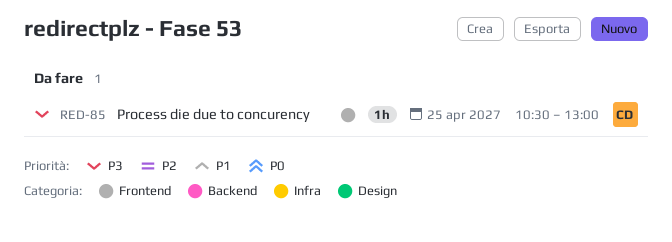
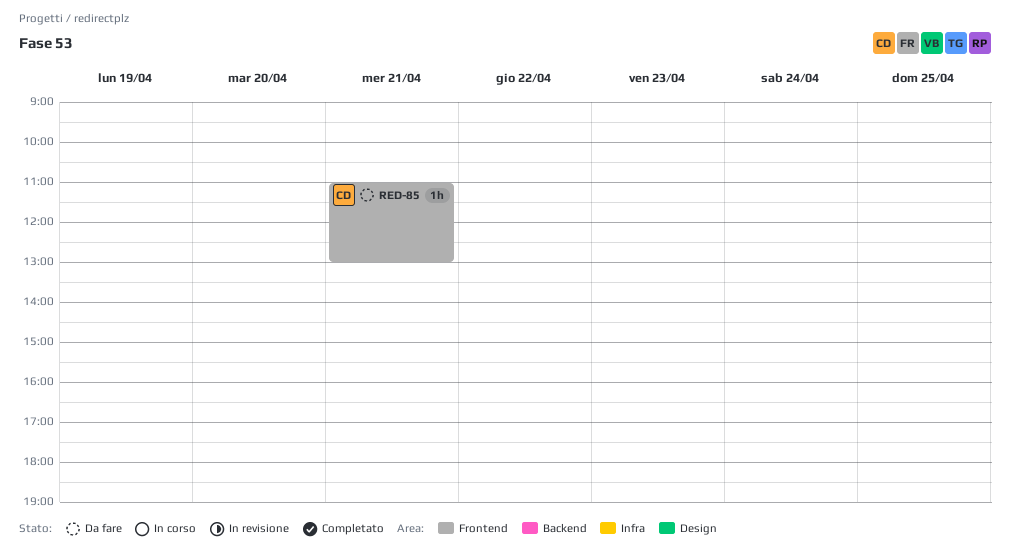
RED-85, day: Apr 25 -> Apr 21
RED-85, begins: 10:30 -> 11:00

